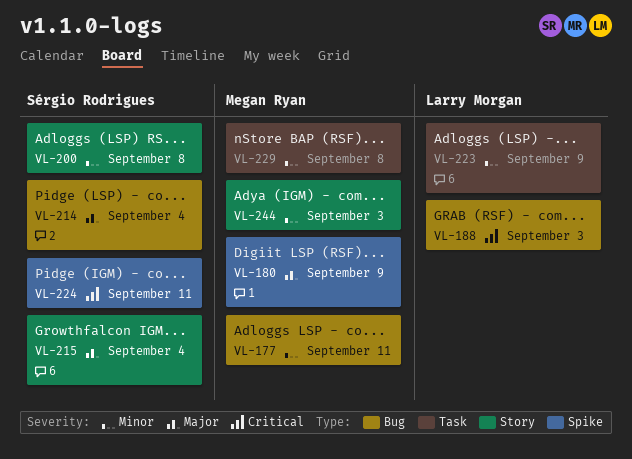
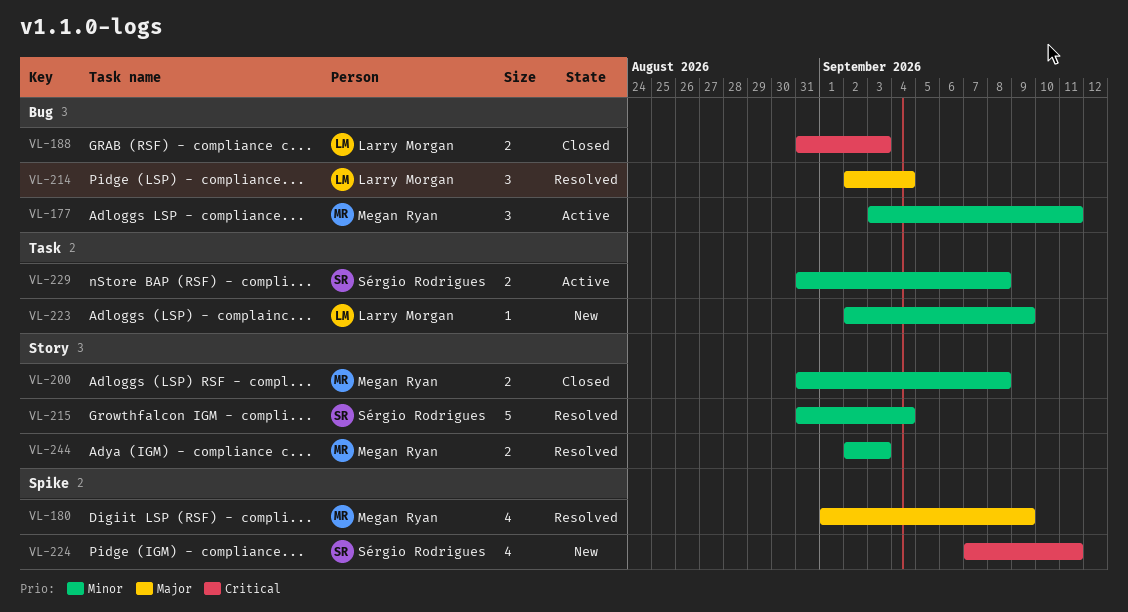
VL-200, owner: Sérgio Rodrigues -> Megan Ryan
VL-214, owner: Sérgio Rodrigues -> Larry Morgan
VL-215, priority: Major -> Minor
VL-229, owner: Megan Ryan -> Sérgio Rodrigues

